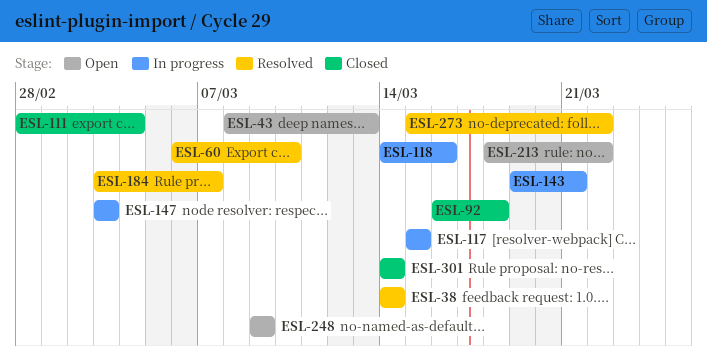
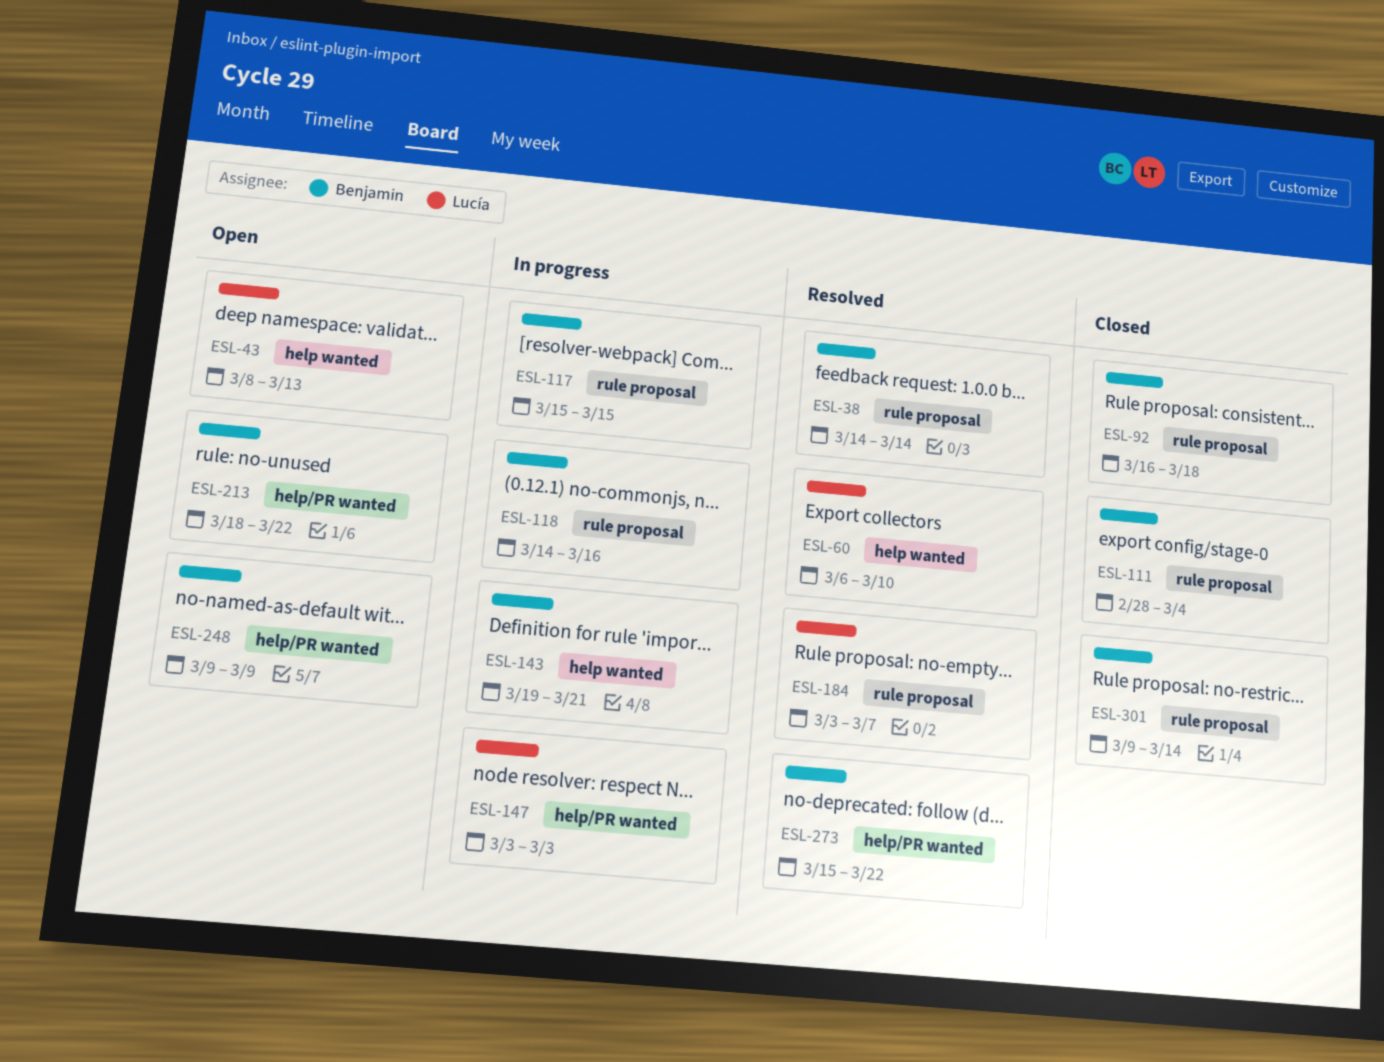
ESL-301, start: Mar 14 -> Mar 9

